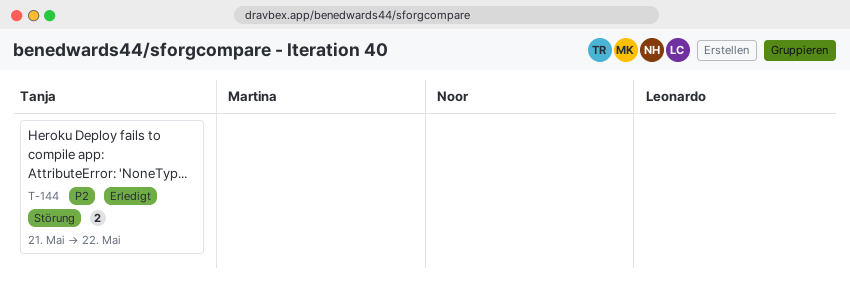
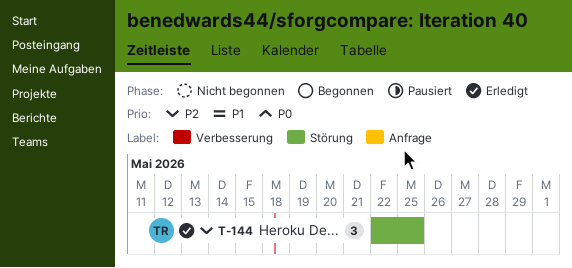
T-144, estimate: 2 -> 3
T-144, start: May 21 -> May 22
T-144, due: May 22 -> May 25

